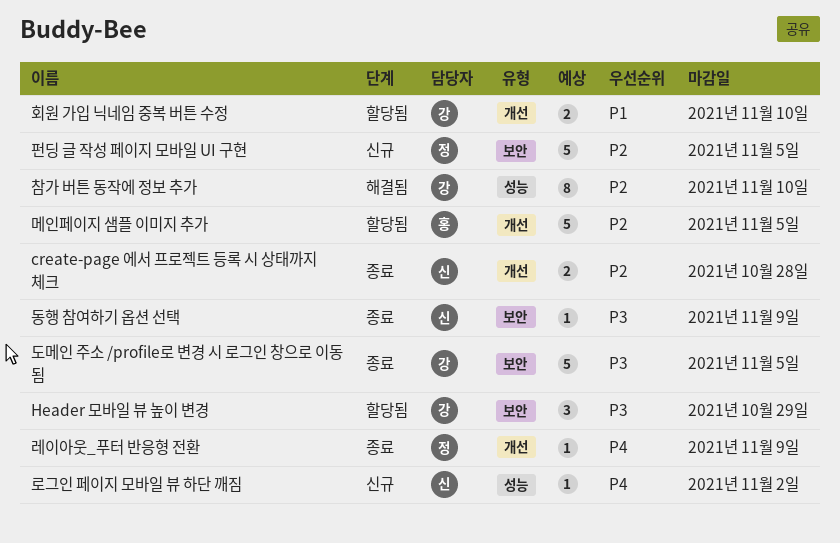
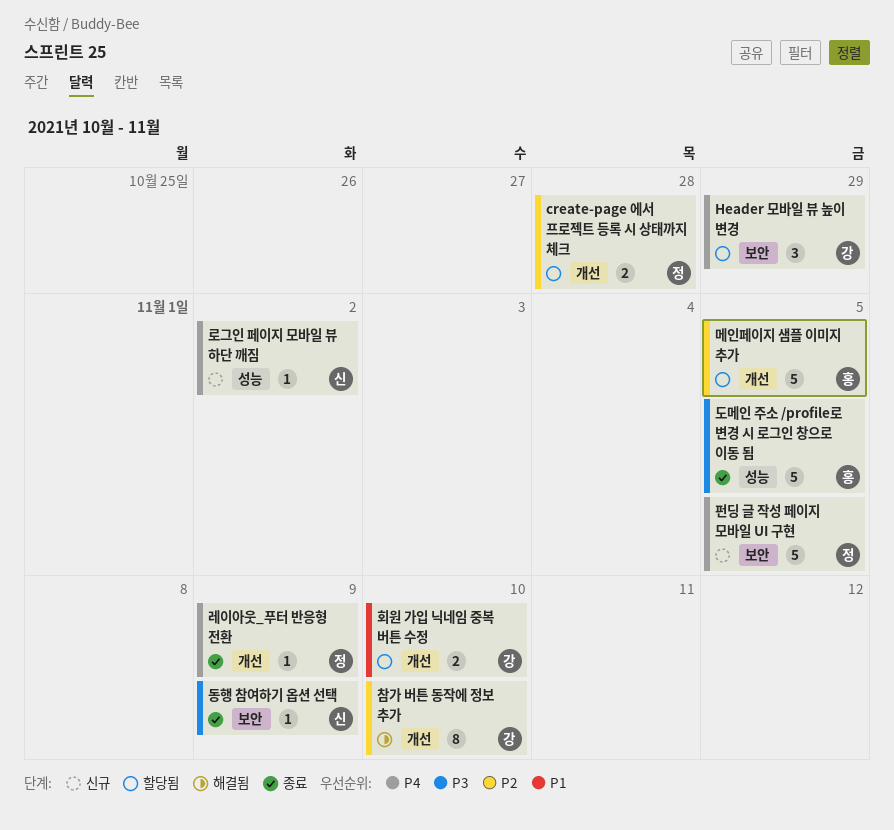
create-page 에서 프로젝트 등록 시 상태까지 체크, status: 종료 -> 할당됨
create-page 에서 프로젝트 등록 시 상태까지 체크, owner: 신 -> 정
Header 모바일 뷰 높이 변경, priority: P3 -> P4
도메인 주소 /profile로 변경 시 로그인 창으로 이동 됨, owner: 강 -> 홍
도메인 주소 /profile로 변경 시 로그인 창으로 이동 됨, label: 보안 -> 성능
참가 버튼 동작에 정보 추가, label: 성능 -> 개선
펀딩 글 작성 페이지 모바일 UI 구현, priority: P2 -> P4

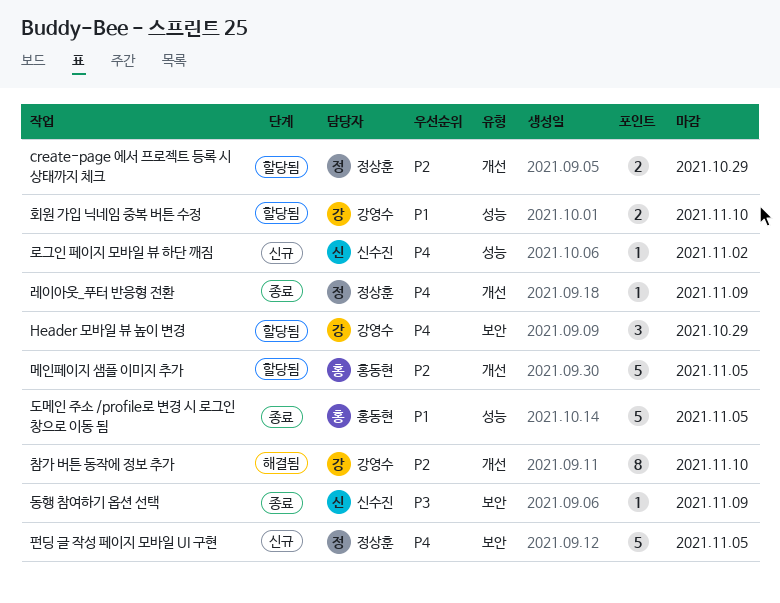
create-page 에서 프로젝트 등록 시 상태까지 체크, due: Oct 28 -> Oct 29
도메인 주소 /profile로 변경 시 로그인 창으로 이동 됨, priority: P3 -> P1
회원 가입 닉네임 중복 버튼 수정, label: 개선 -> 성능

